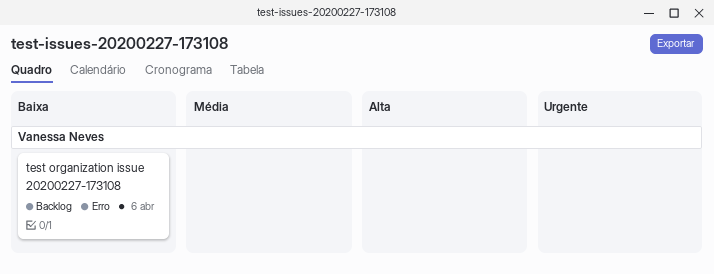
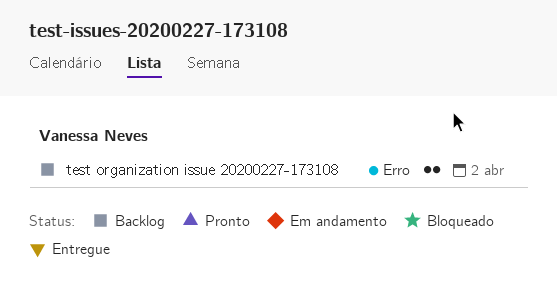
test organization issue 20200227-173108, estimate: 1 -> 2
test organization issue 20200227-173108, due: Apr 6 -> Apr 2

